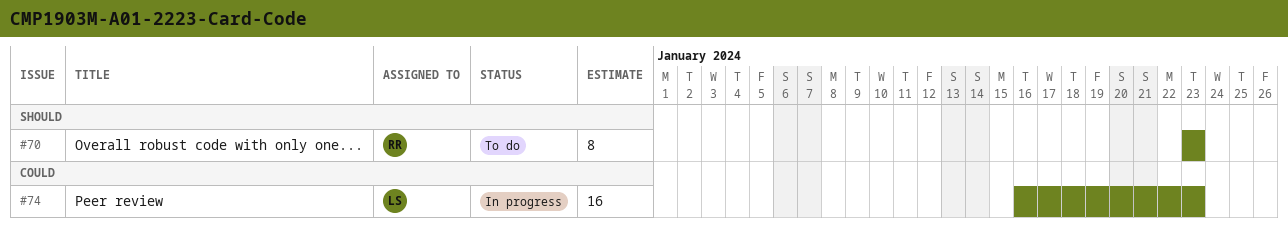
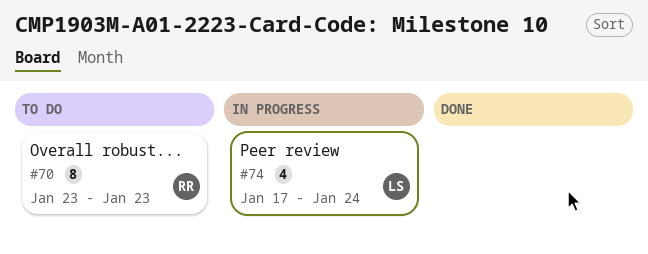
#74, estimate: 16 -> 4
#74, start: Jan 16 -> Jan 17
#74, due: Jan 23 -> Jan 24

